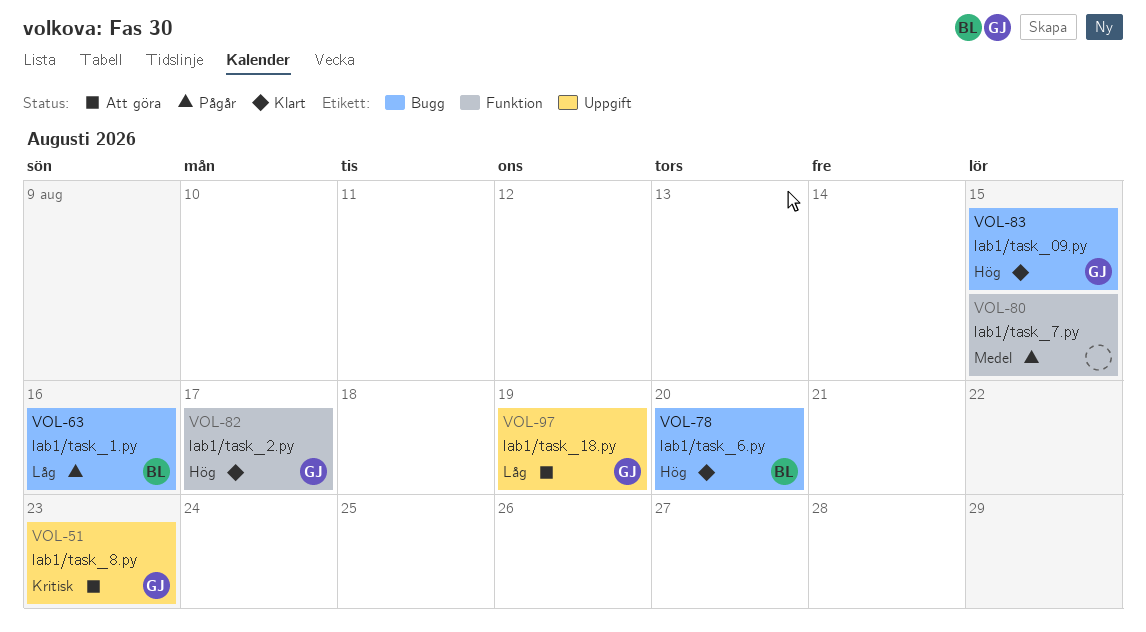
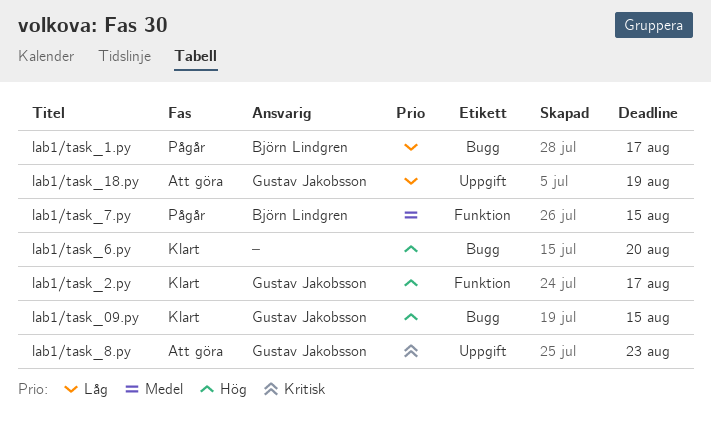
lab1/task_1.py, due: Aug 16 -> Aug 17
lab1/task_6.py, owner: Björn Lindgren -> none
lab1/task_7.py, owner: none -> Björn Lindgren

